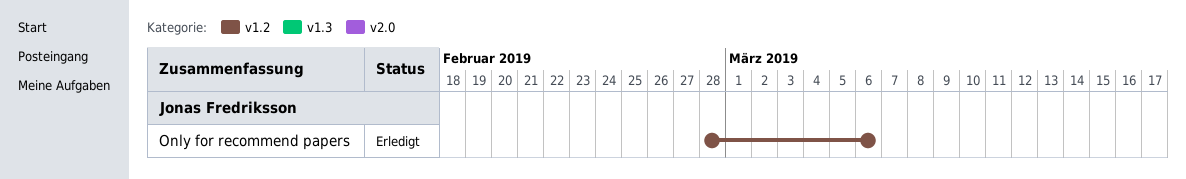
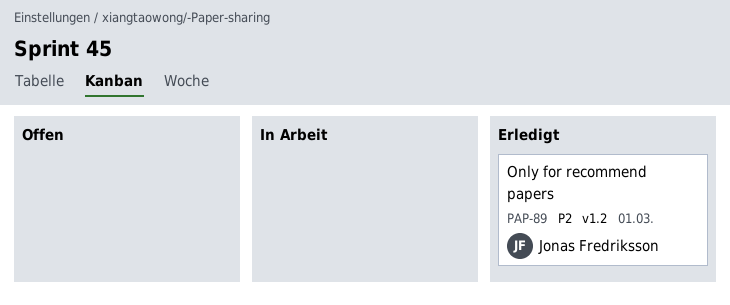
Only for recommend papers, due: Mar 6 -> Mar 1

